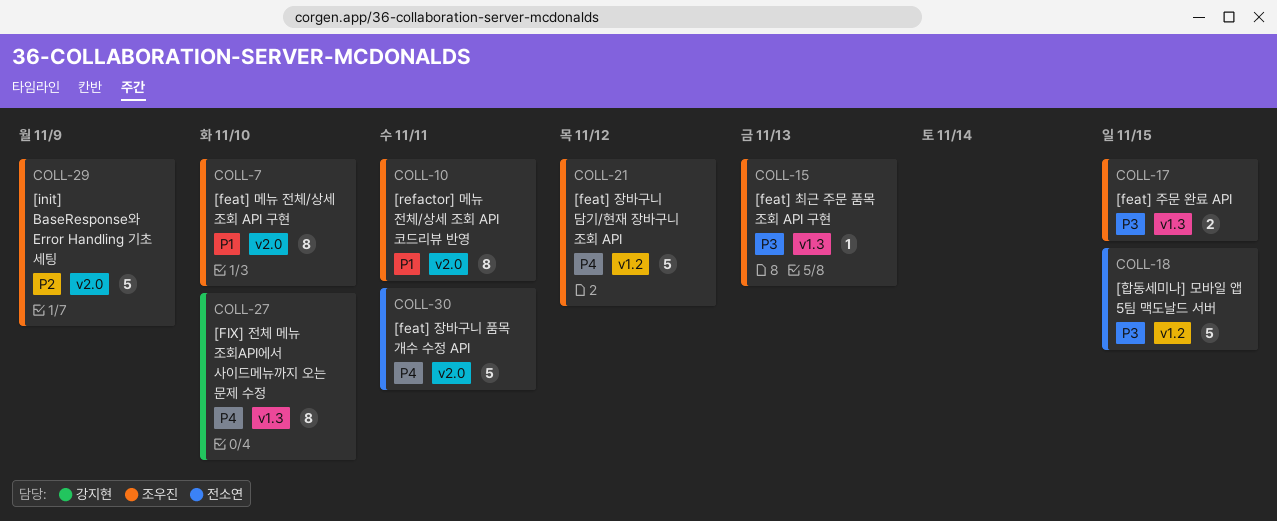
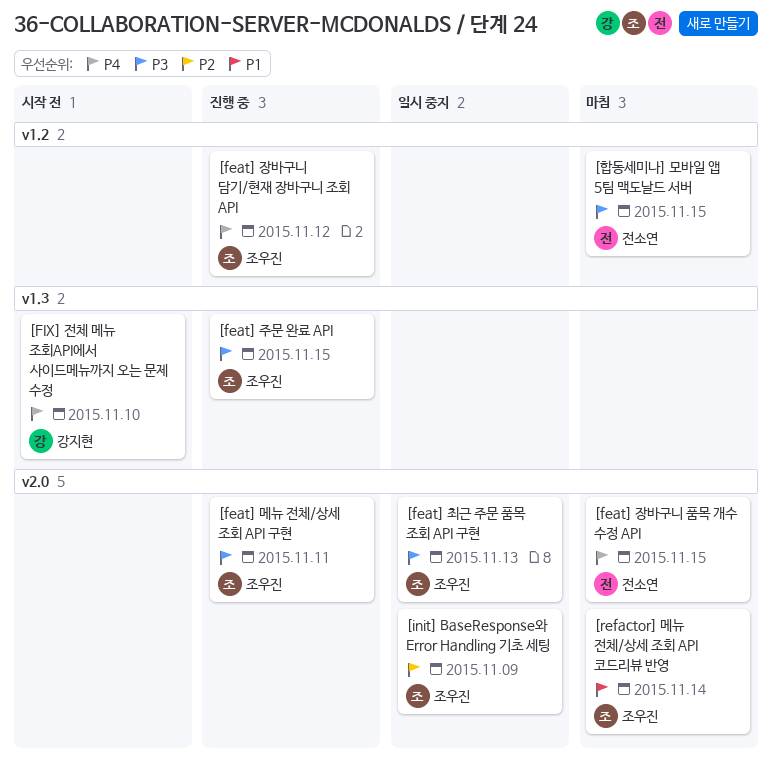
[feat] 메뉴 전체/상세 조회 API 구현, priority: P1 -> P3
[feat] 메뉴 전체/상세 조회 API 구현, due: Nov 10 -> Nov 11
[feat] 장바구니 품목 개수 수정 API, due: Nov 11 -> Nov 15
[feat] 최근 주문 품목 조회 API 구현, label: v1.3 -> v2.0
[refactor] 메뉴 전체/상세 조회 API 코드리뷰 반영, due: Nov 11 -> Nov 14

